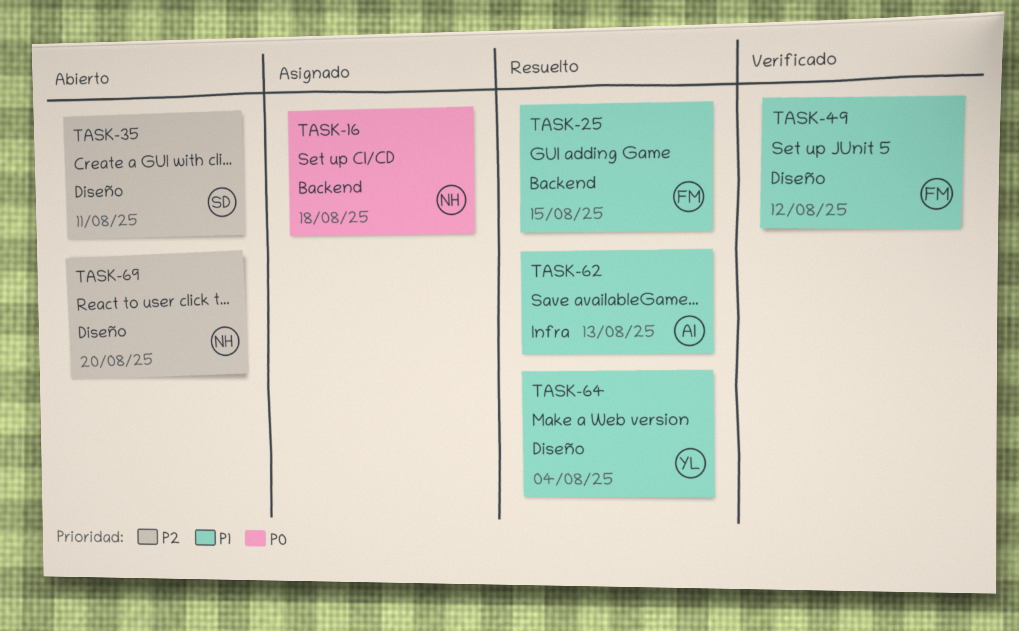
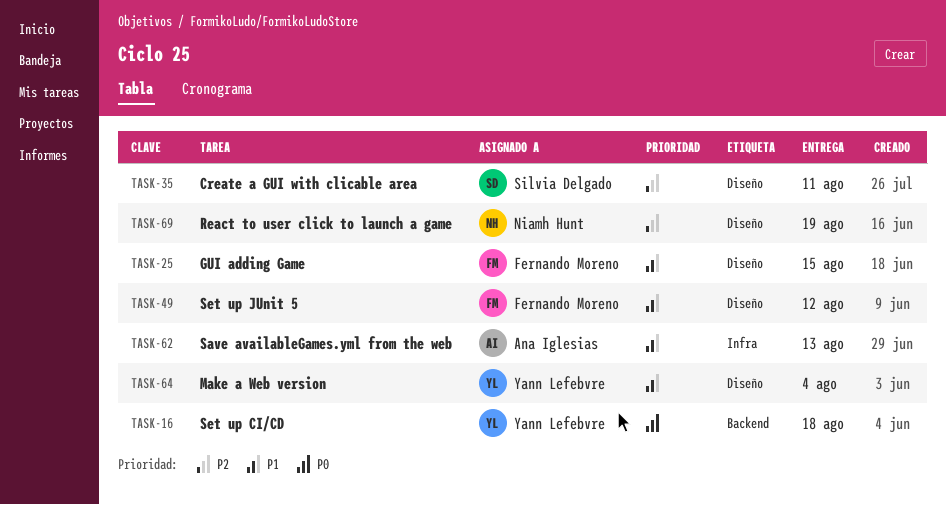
TASK-16, owner: Niamh Hunt -> Yann Lefebvre
TASK-25, label: Backend -> Diseño
TASK-69, due: Aug 20 -> Aug 19

